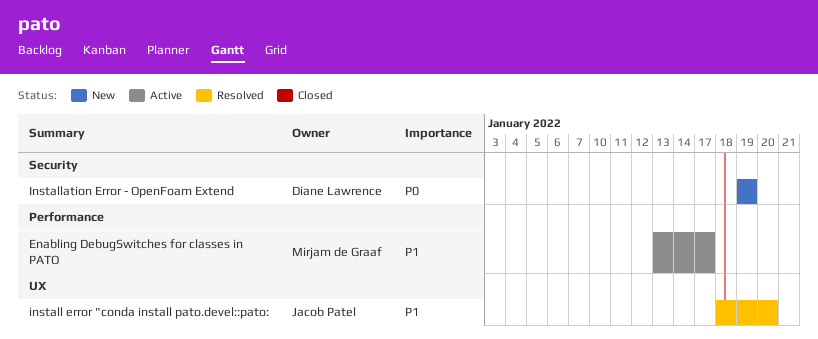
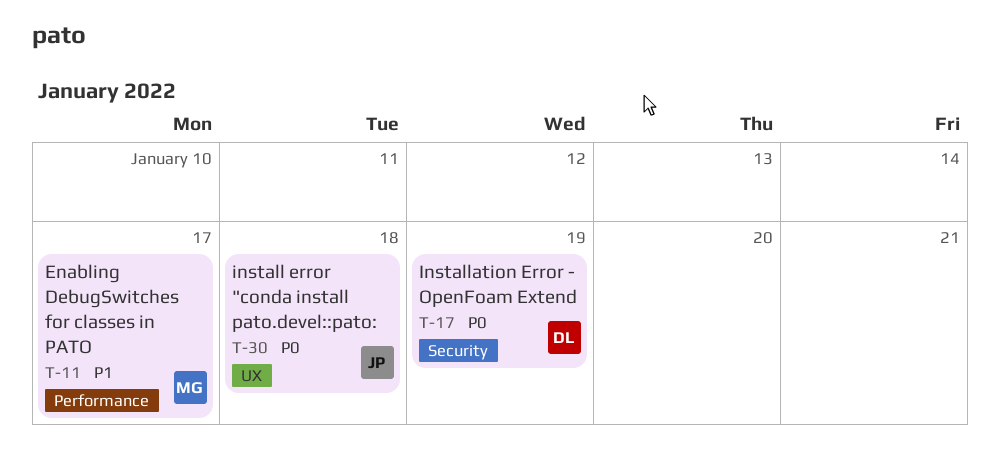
install error "conda install pato.devel::pato:, priority: P1 -> P0
install error "conda install pato.devel::pato:, due: Jan 20 -> Jan 18

